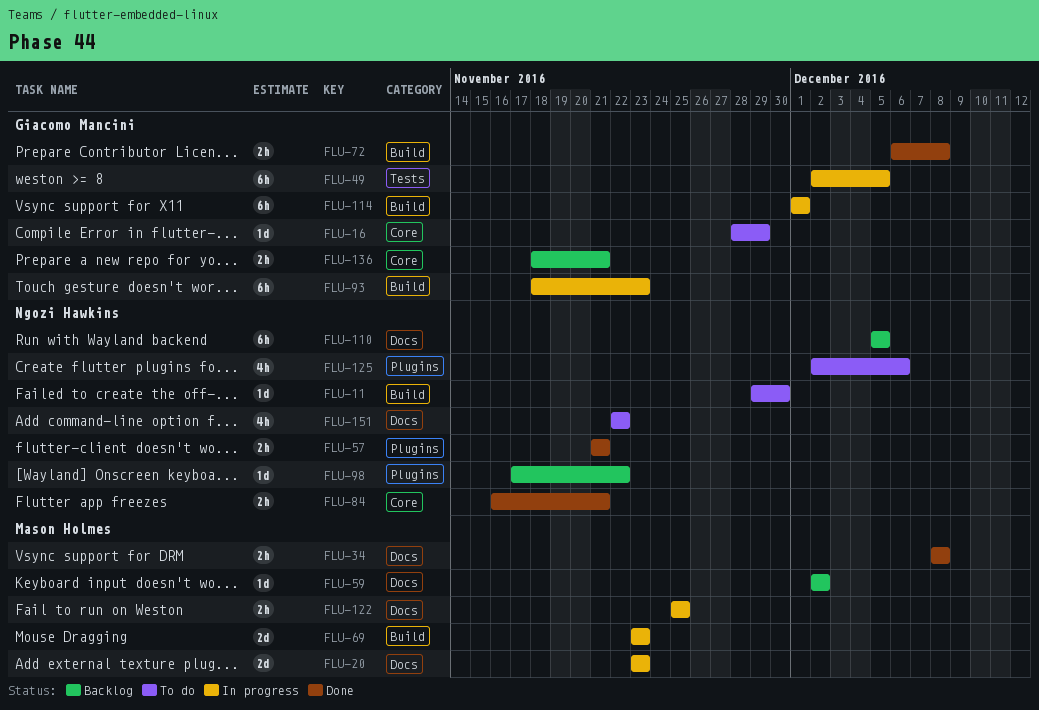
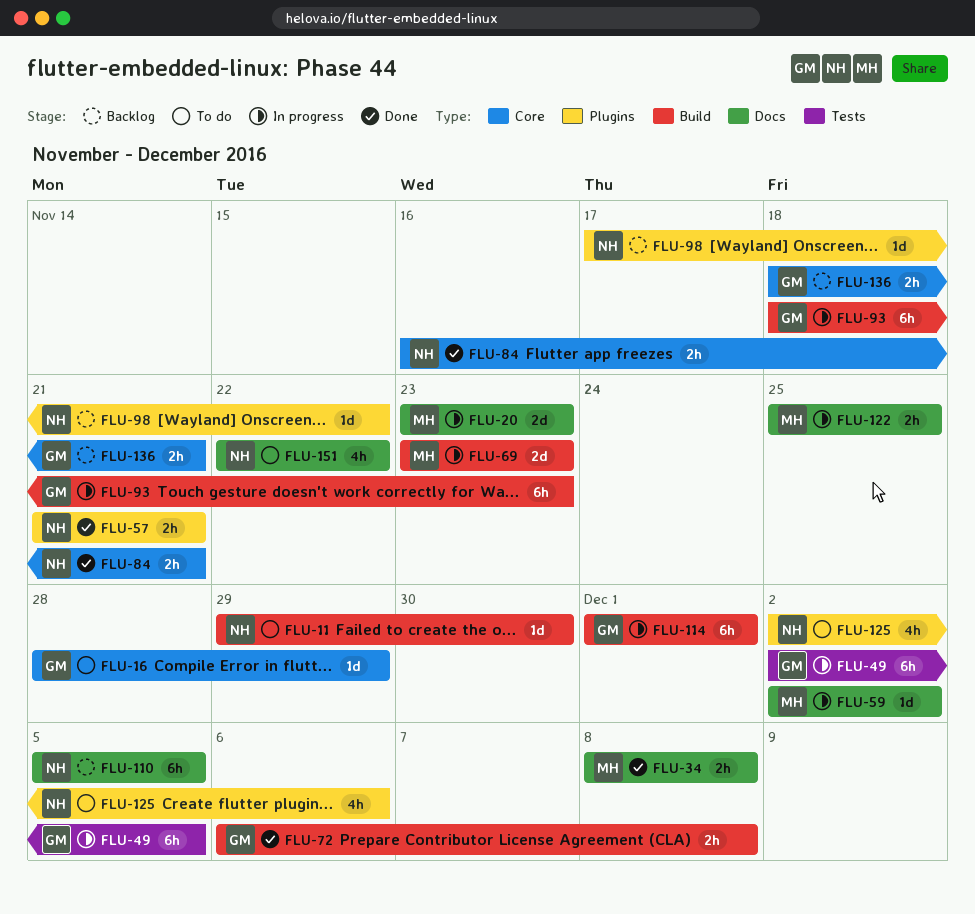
FLU-59, status: Backlog -> In progress

